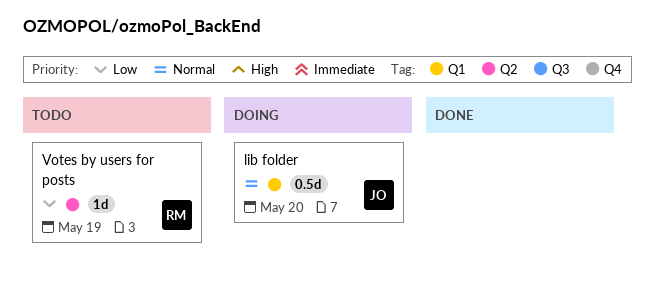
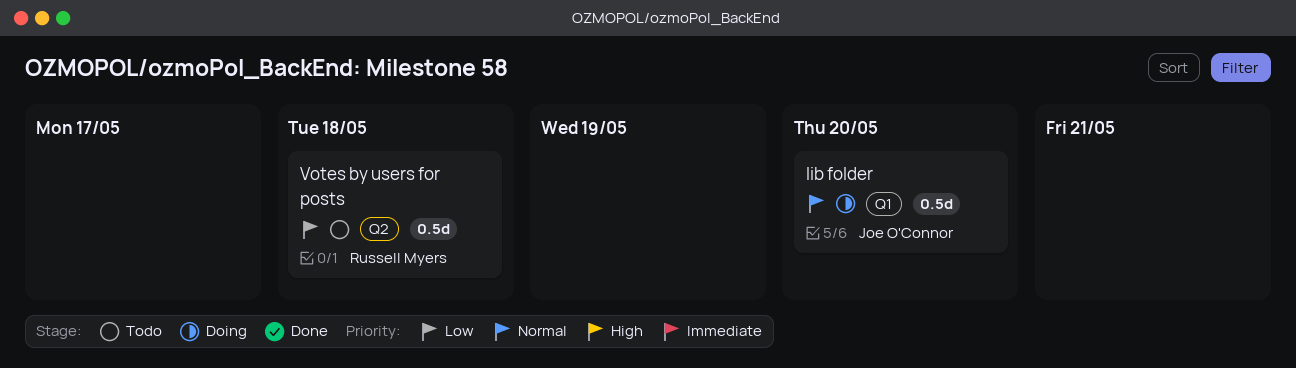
Votes by users for posts, estimate: 1d -> 0.5d
Votes by users for posts, due: May 19 -> May 18

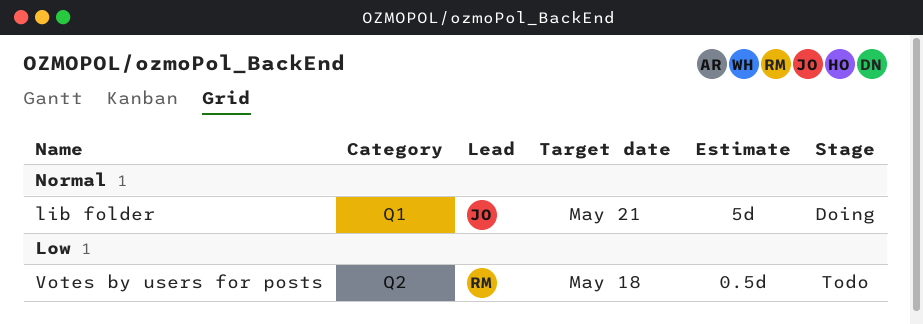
lib folder, estimate: 0.5d -> 5d
lib folder, due: May 20 -> May 21

